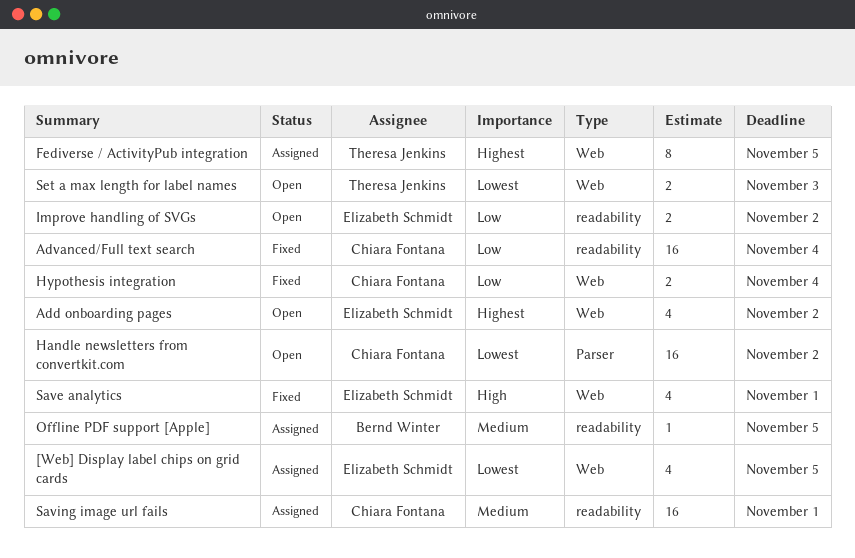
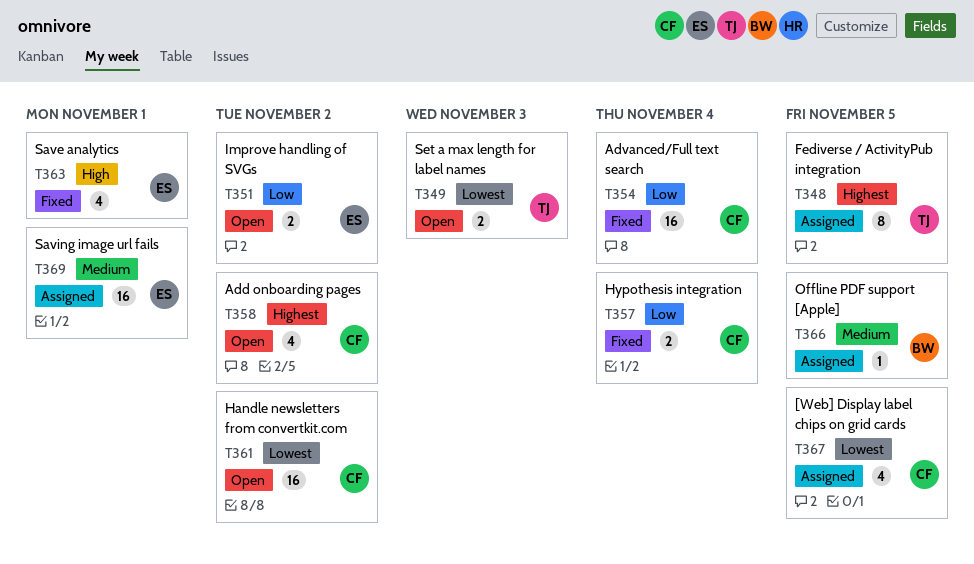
[Web] Display label chips on grid cards, owner: Elizabeth Schmidt -> Chiara Fontana
Add onboarding pages, owner: Elizabeth Schmidt -> Chiara Fontana
Saving image url fails, owner: Chiara Fontana -> Elizabeth Schmidt

